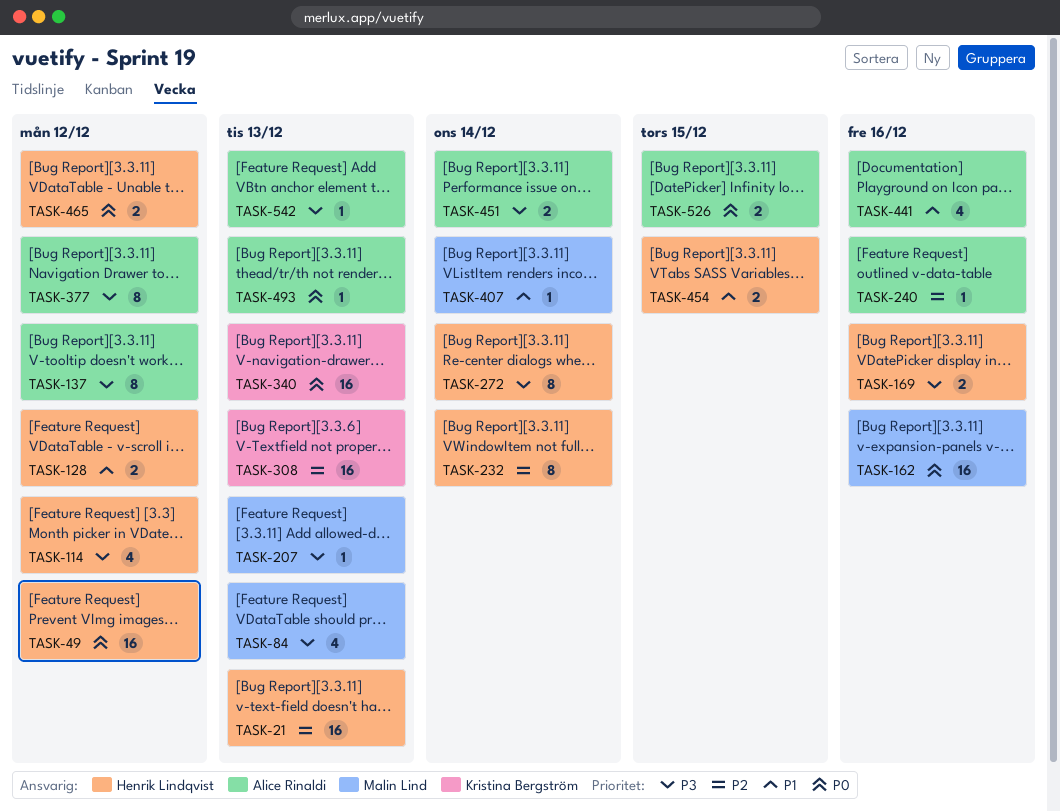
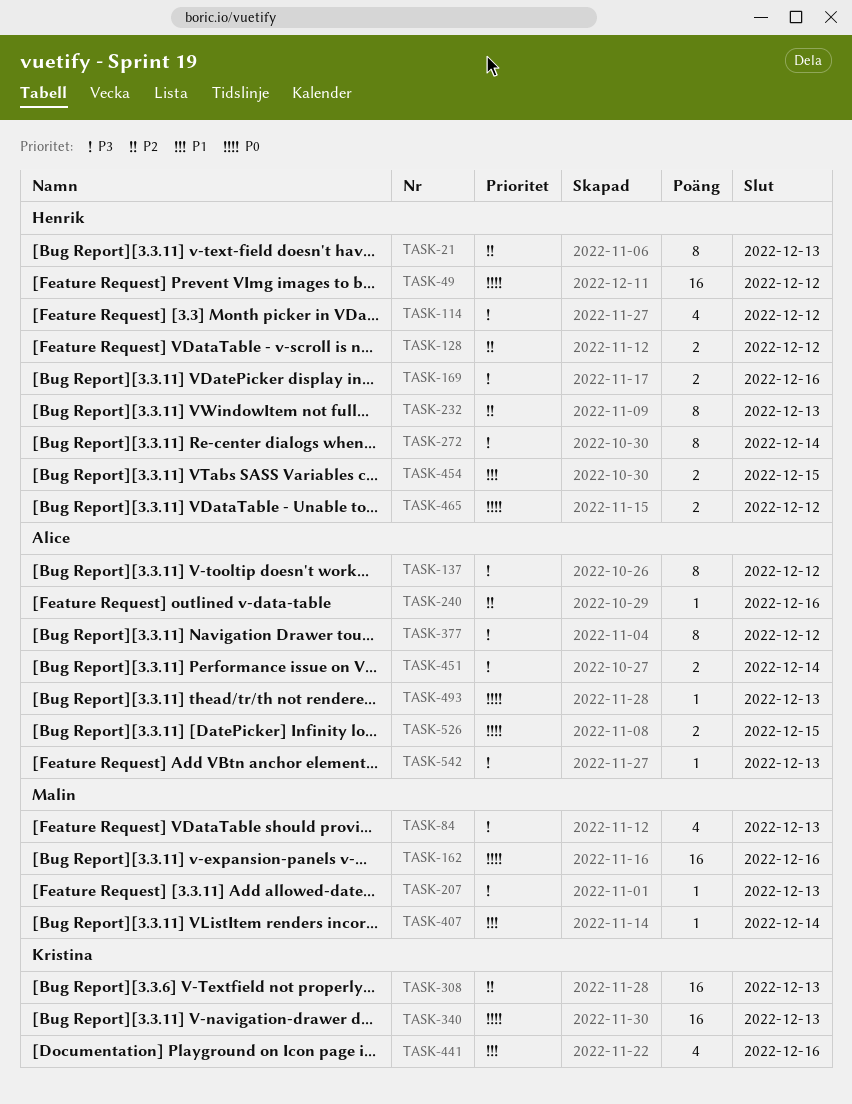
TASK-21, estimate: 16 -> 8
TASK-128, priority: P1 -> P2
TASK-232, due: Dec 14 -> Dec 13
TASK-441, owner: Alice Rinaldi -> Kristina Bergström

